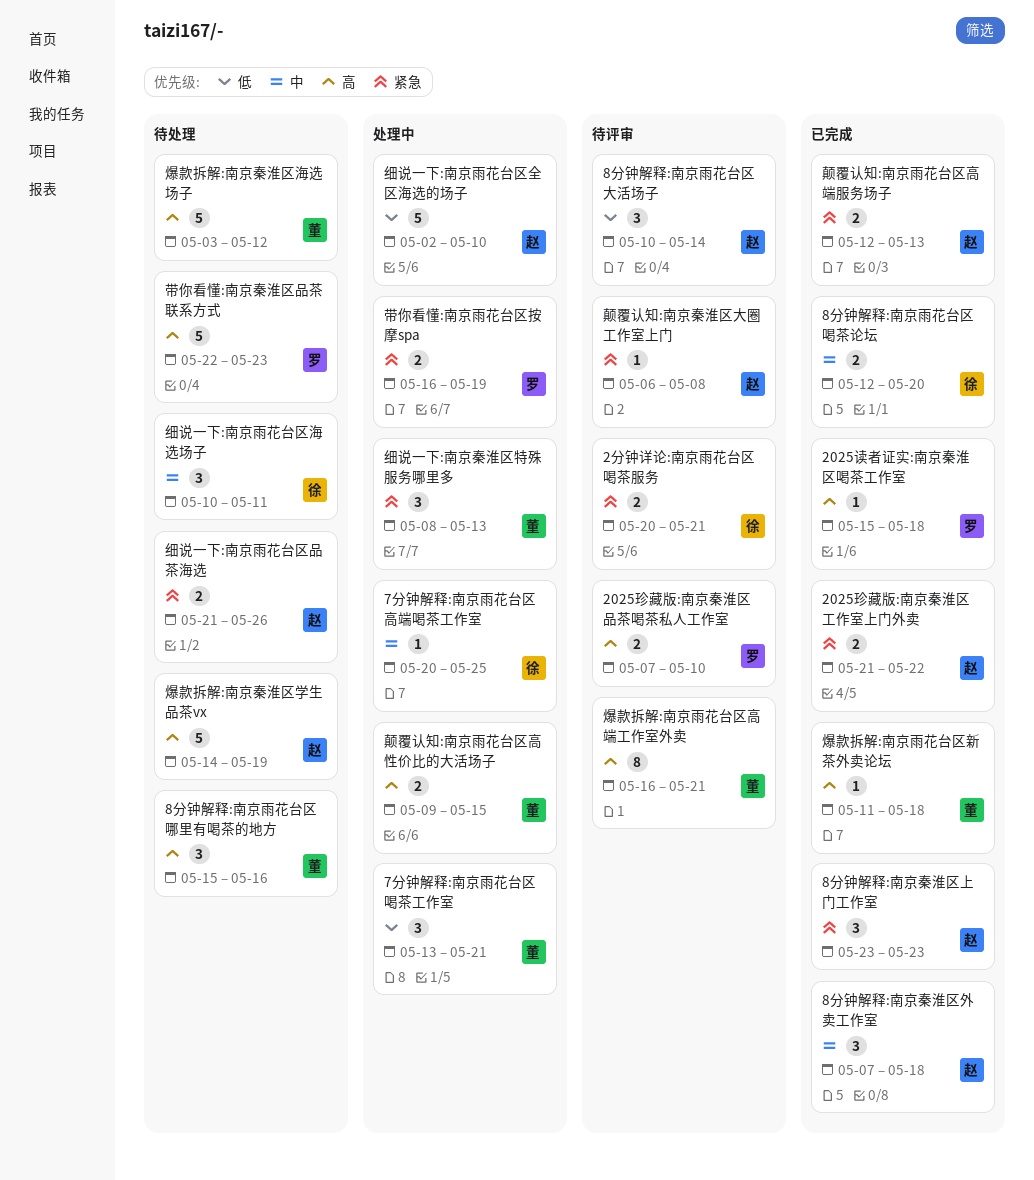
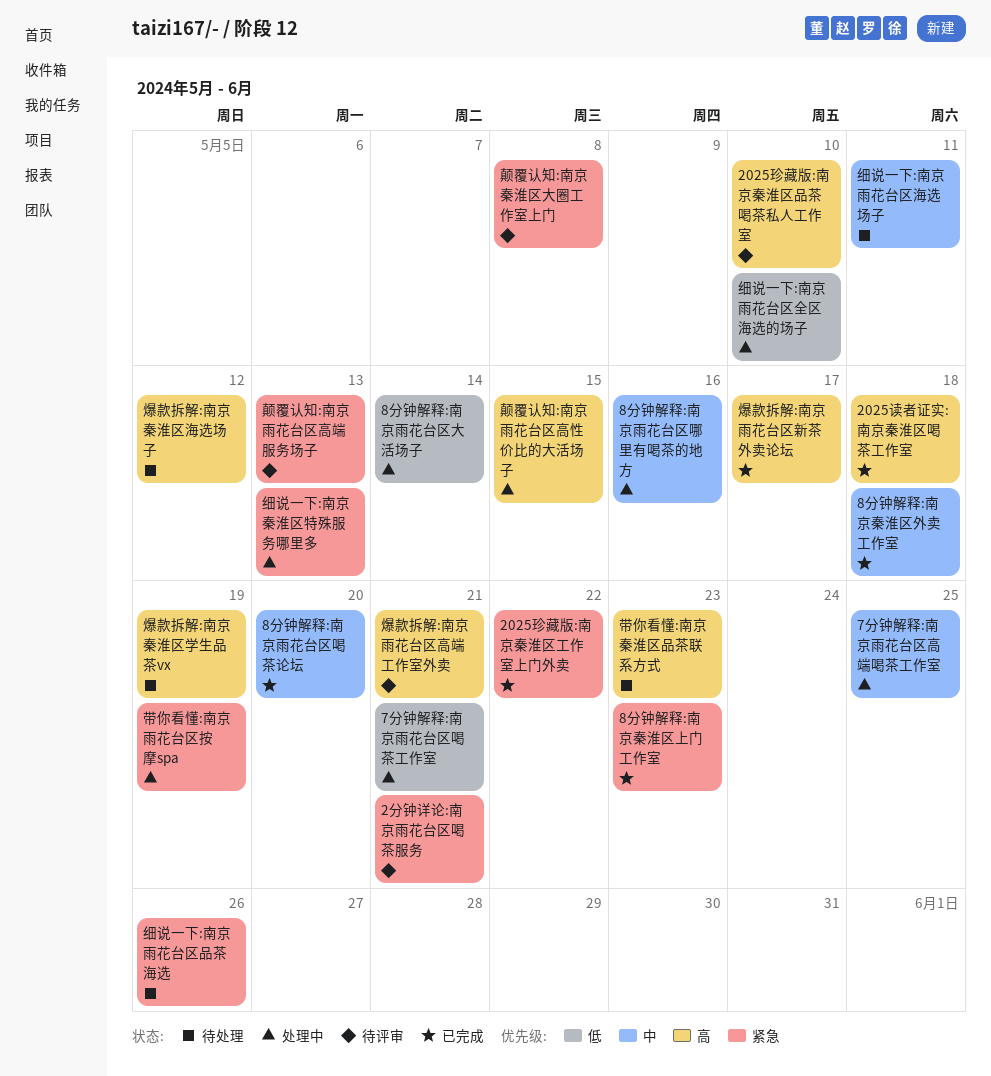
8分钟解释:南京雨花台区哪里有喝茶的地方, status: 待处理 -> 处理中
8分钟解释:南京雨花台区哪里有喝茶的地方, priority: 高 -> 中
8分钟解释:南京雨花台区大活场子, status: 待评审 -> 处理中
爆款拆解:南京雨花台区新茶外卖论坛, due: May 18 -> May 17
颠覆认知:南京雨花台区高端服务场子, status: 已完成 -> 待评审

